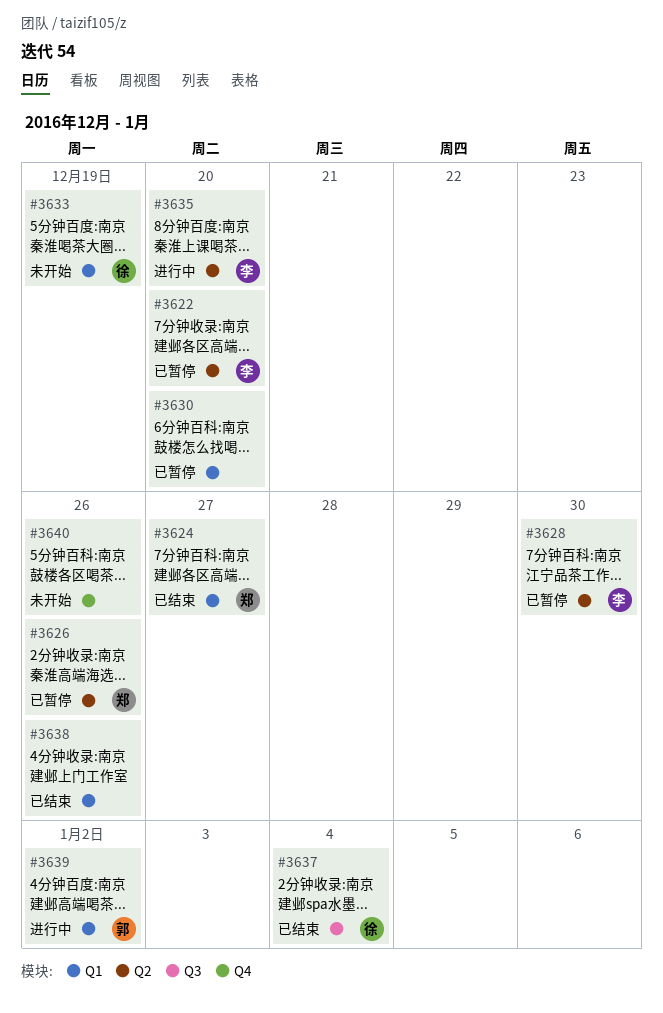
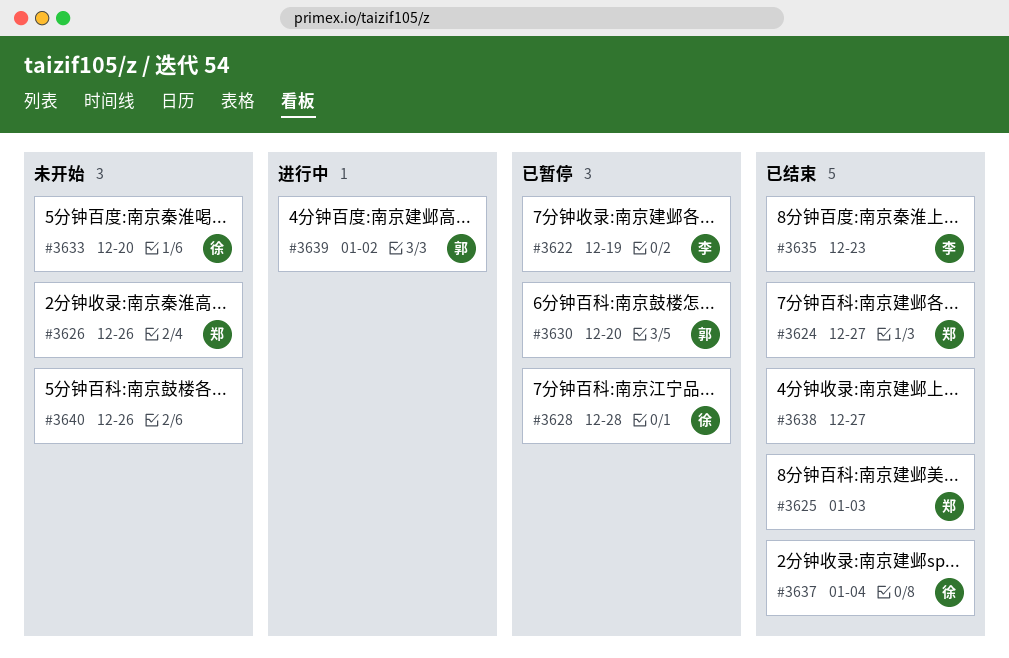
#3622, due: Dec 20 -> Dec 19
#3625: none -> present
#3626, status: 已暂停 -> 未开始
#3628, owner: 李 -> 徐
#3628, due: Dec 30 -> Dec 28
#3630, owner: none -> 郭
#3633, due: Dec 19 -> Dec 20
#3635, status: 进行中 -> 已结束
#3635, due: Dec 20 -> Dec 23
#3638, due: Dec 26 -> Dec 27

